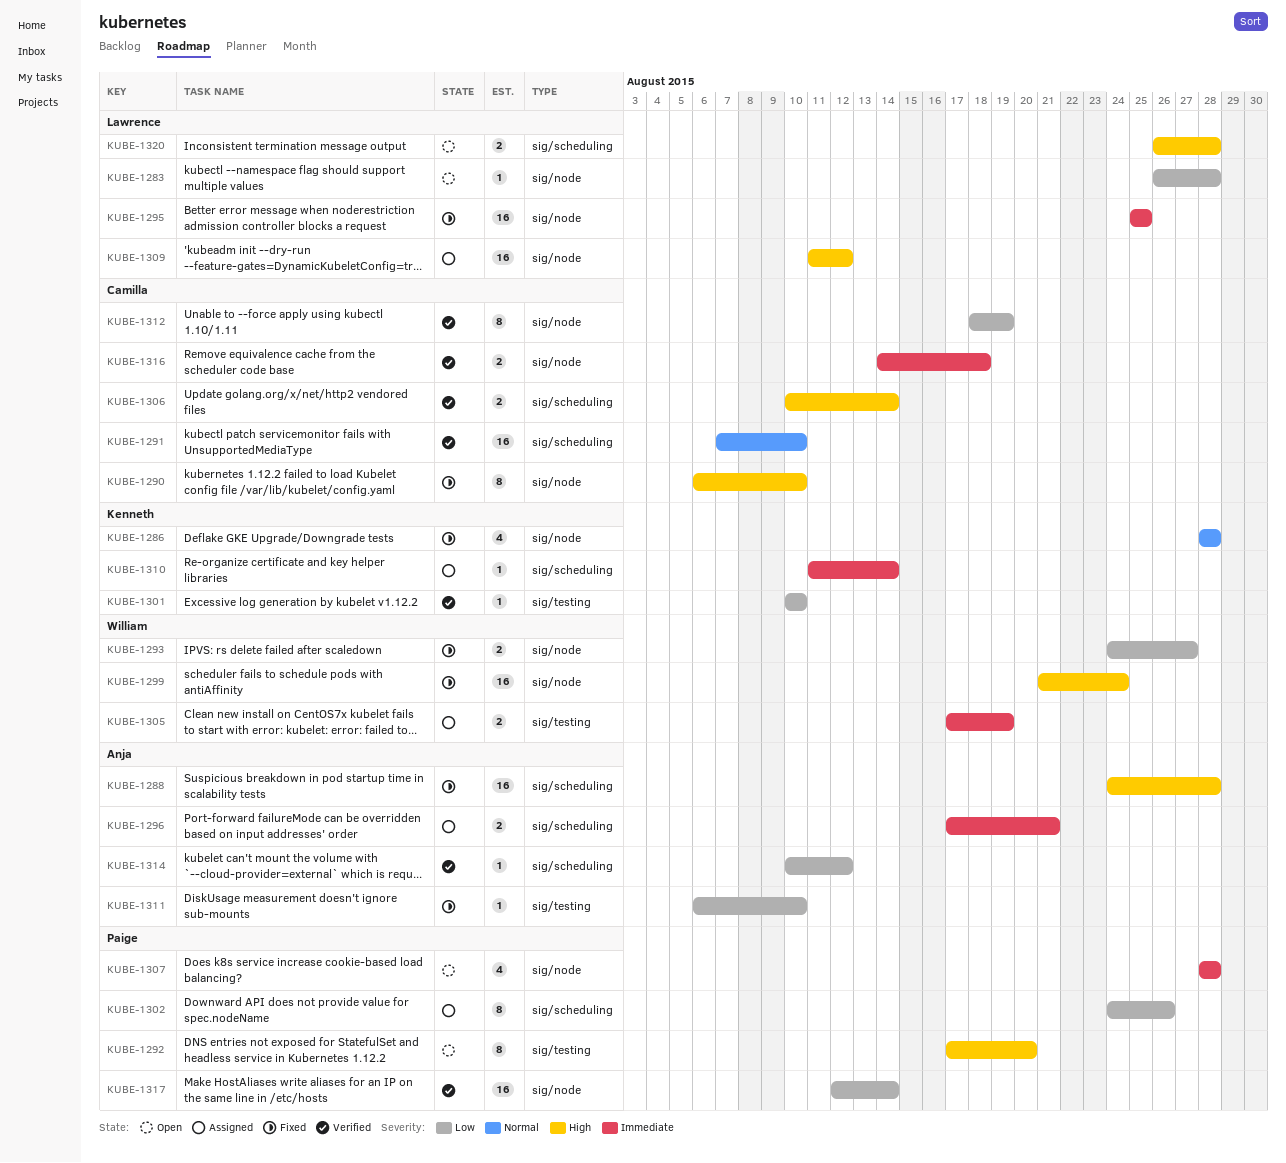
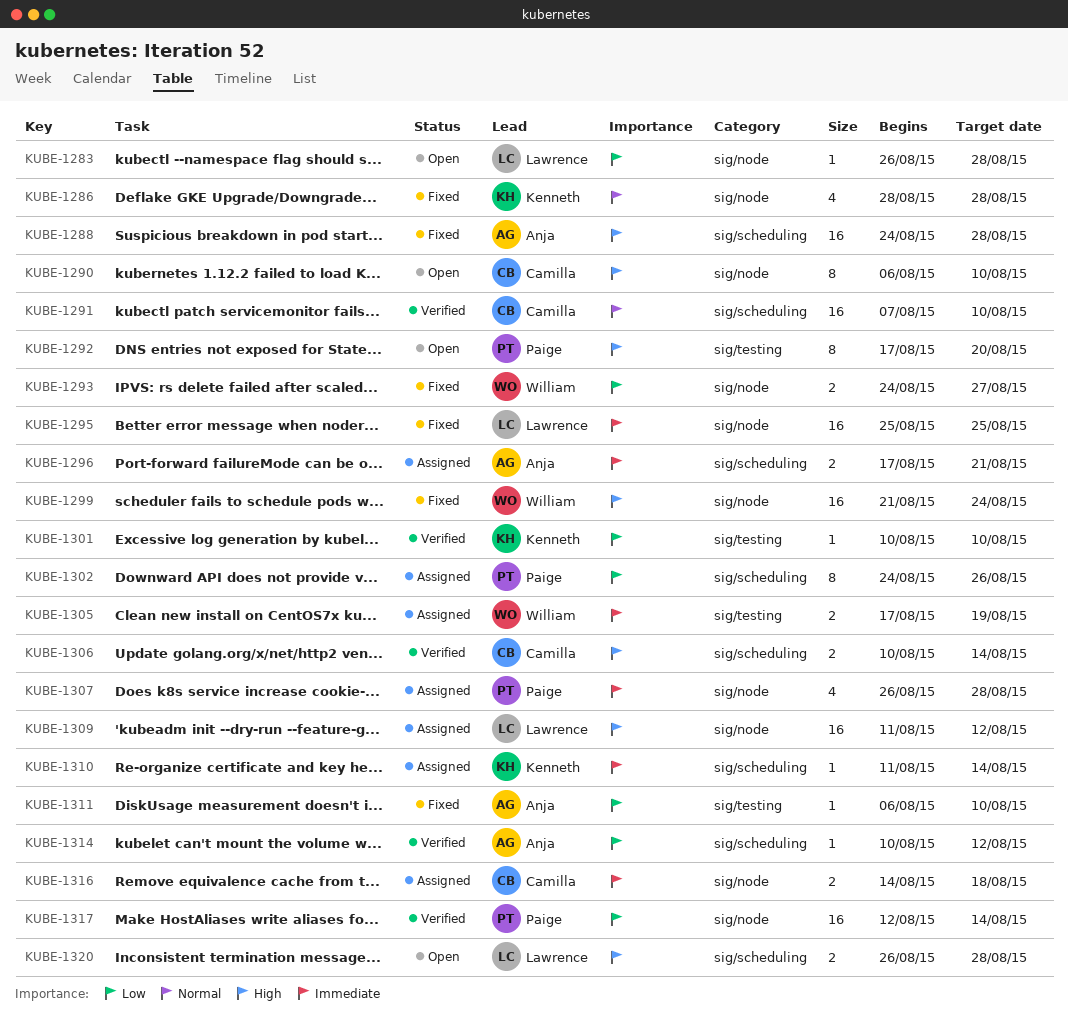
KUBE-1290, status: Fixed -> Open
KUBE-1307, status: Open -> Assigned
KUBE-1307, start: Aug 28 -> Aug 26
KUBE-1312: present -> none
KUBE-1316, status: Verified -> Assigned

